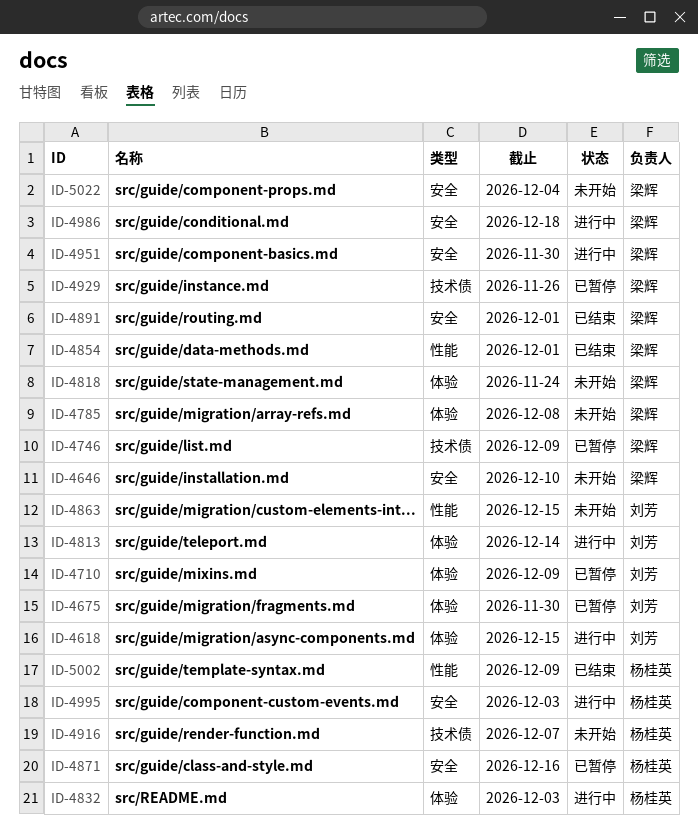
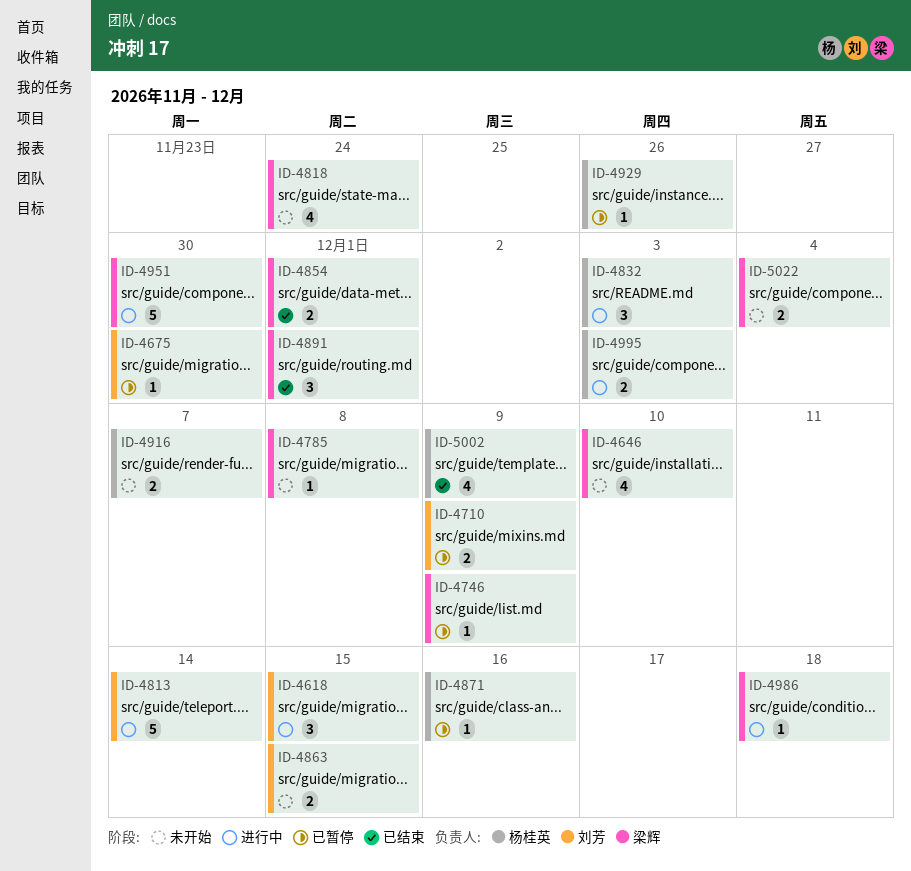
ID-4929, owner: 梁辉 -> 杨桂英

